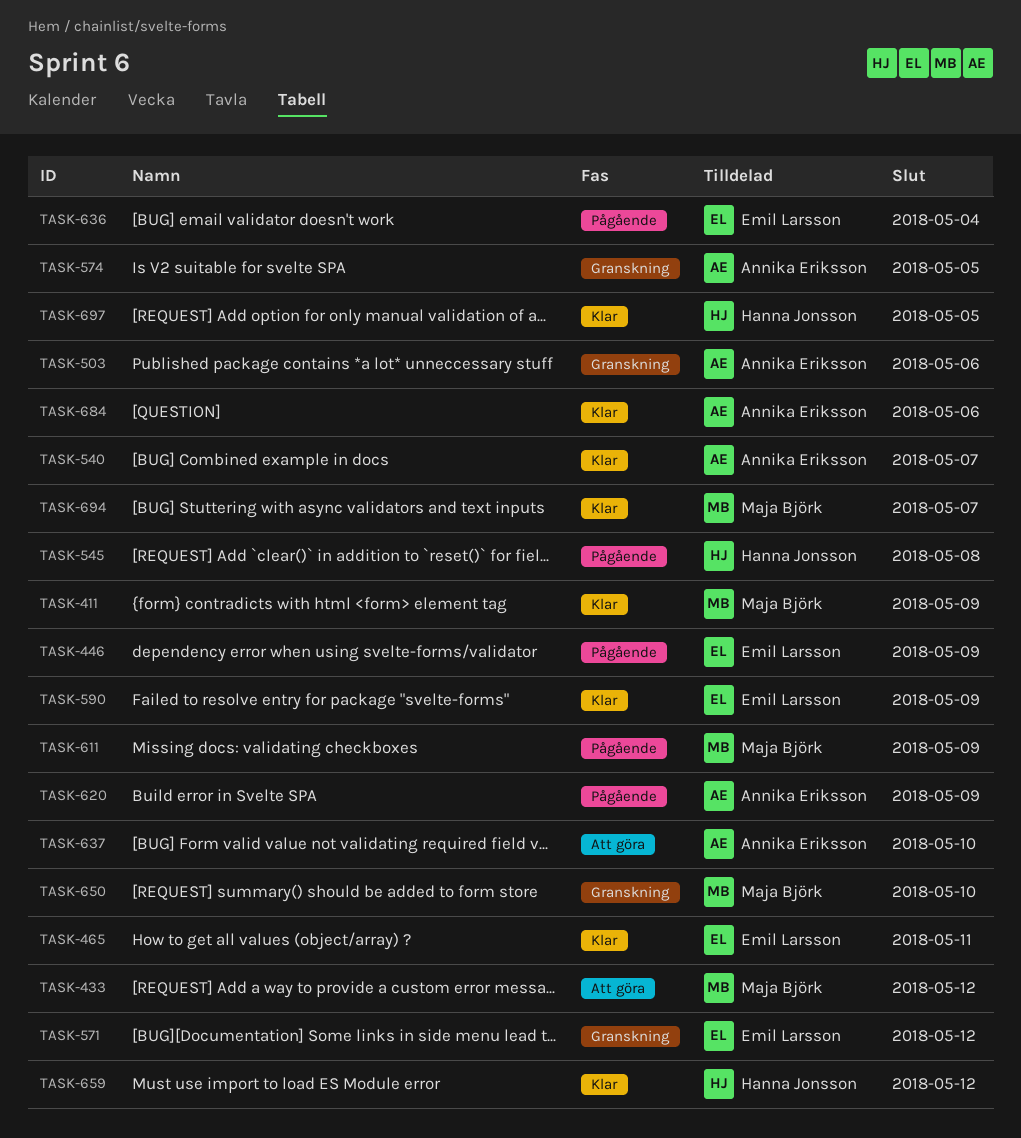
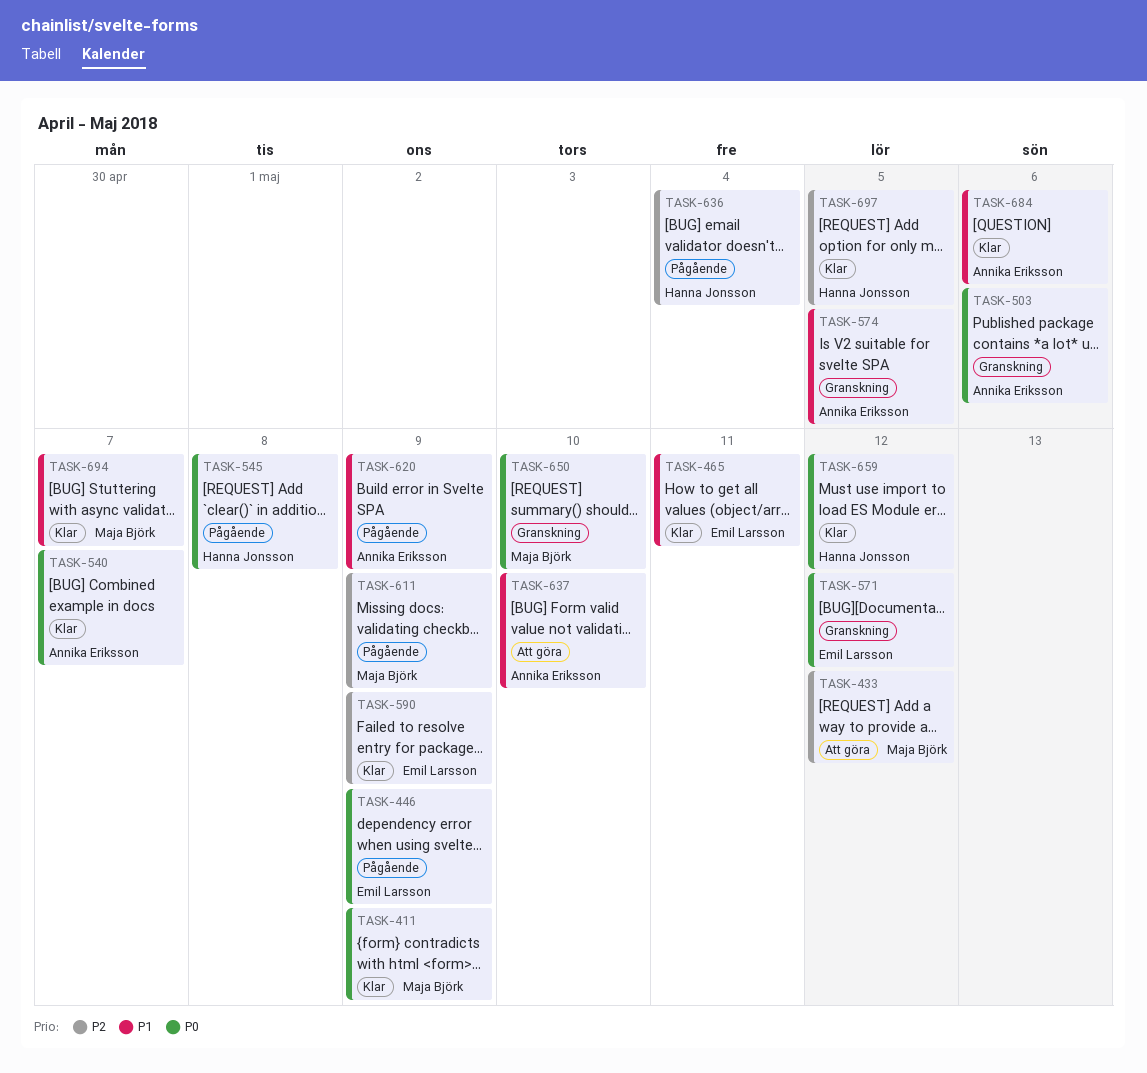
TASK-636, owner: Emil Larsson -> Hanna Jonsson

